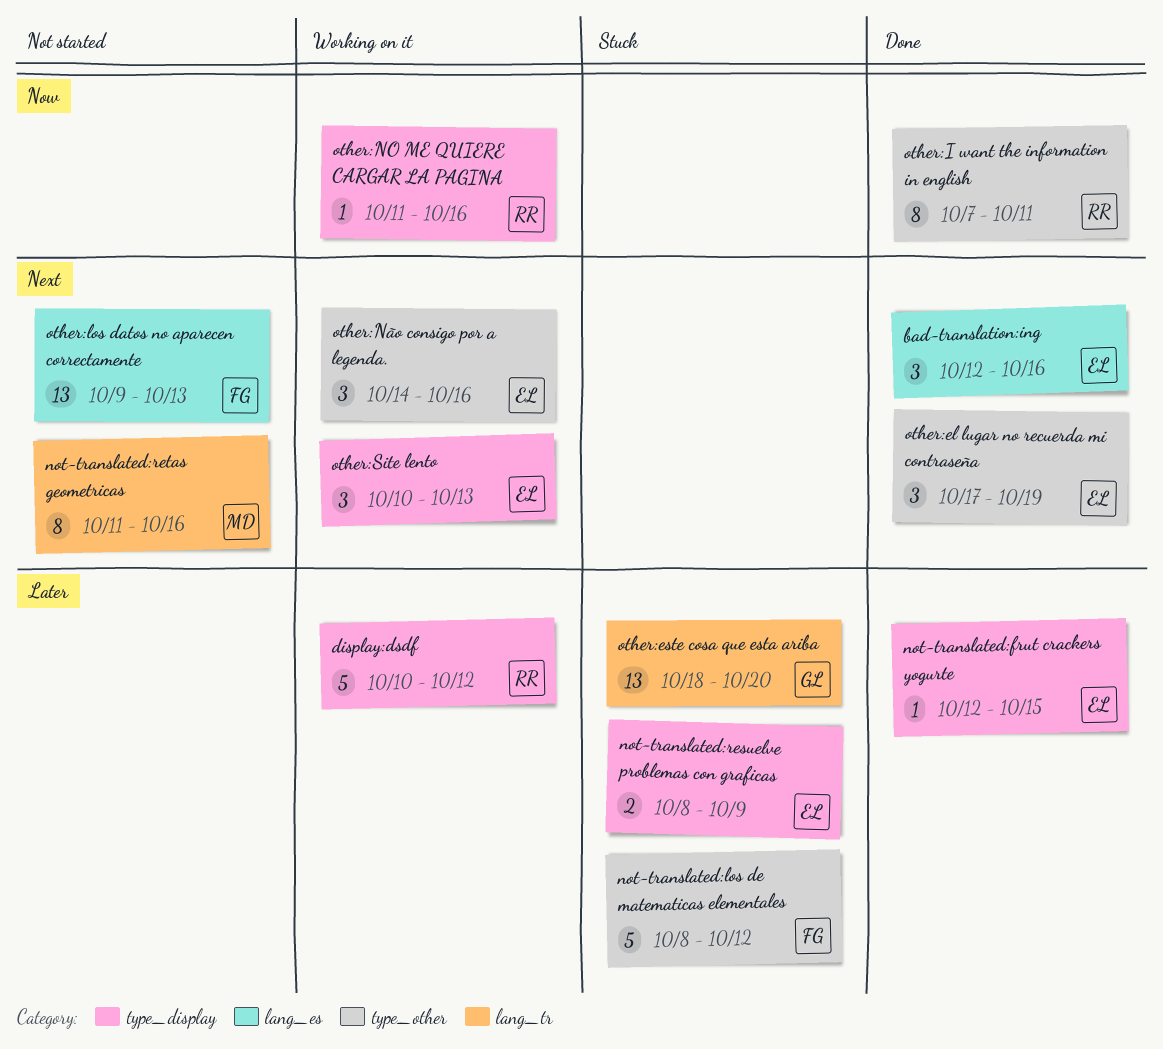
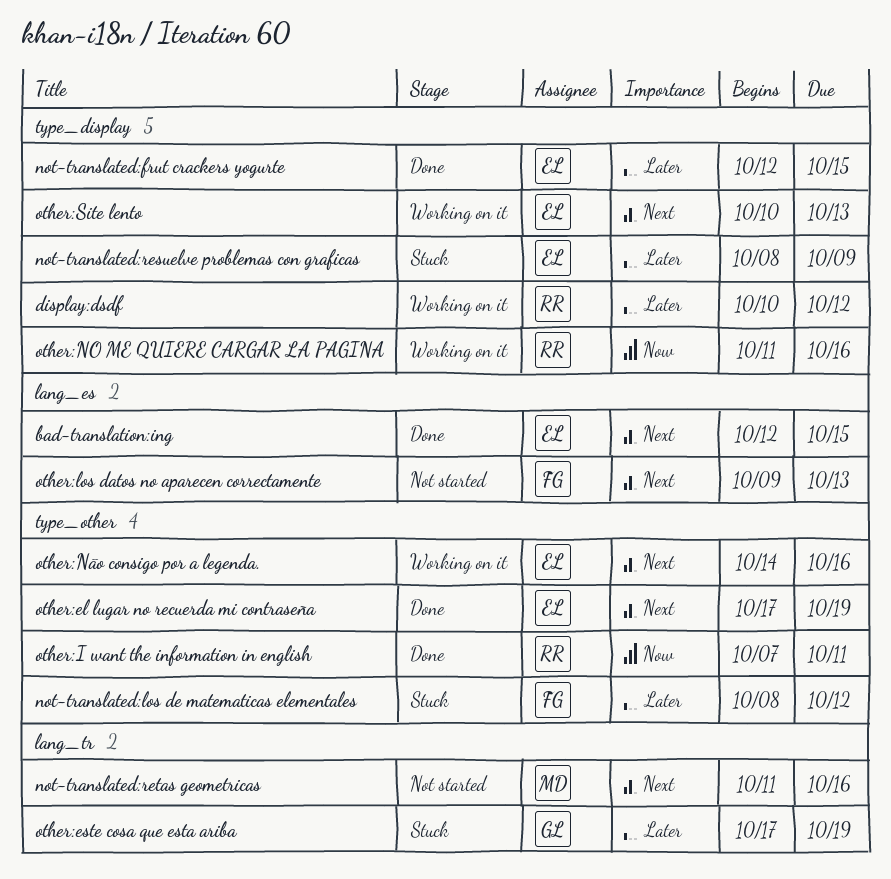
bad-translation:ing, due: Oct 16 -> Oct 15
other:este cosa que esta ariba, start: Oct 18 -> Oct 17
other:este cosa que esta ariba, due: Oct 20 -> Oct 19

